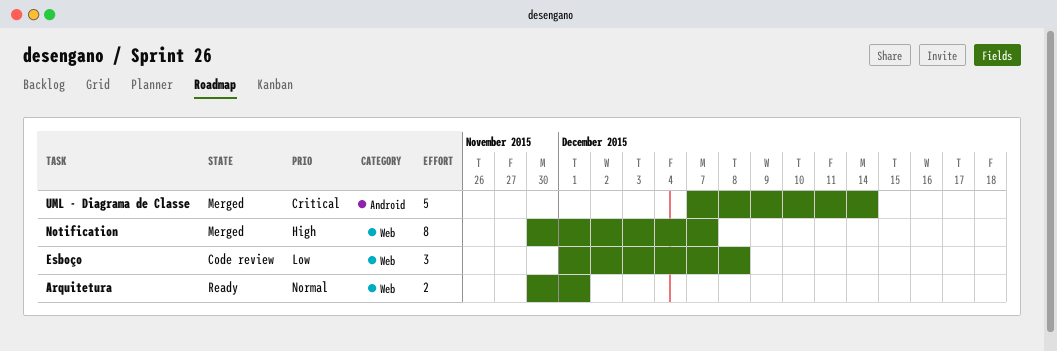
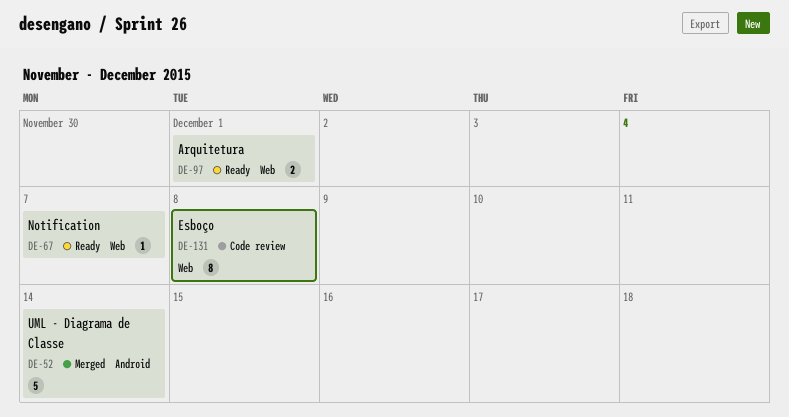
Esboço, estimate: 3 -> 8
Notification, status: Merged -> Ready
Notification, estimate: 8 -> 1

